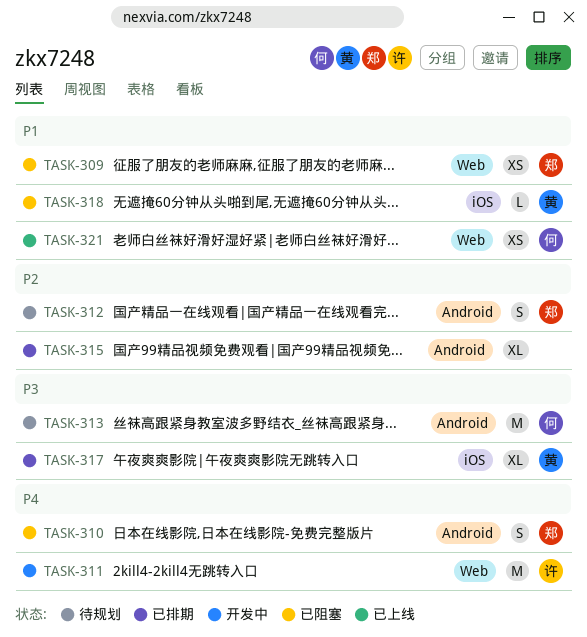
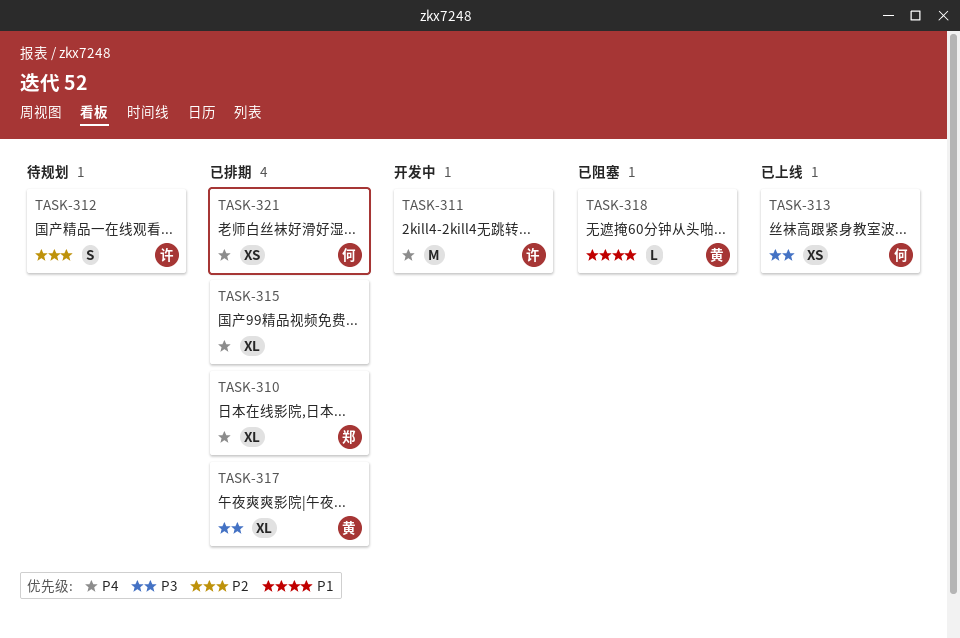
TASK-309: present -> none
TASK-310, status: 已阻塞 -> 已排期
TASK-310, estimate: S -> XL
TASK-312, owner: 郑 -> 许
TASK-313, status: 待规划 -> 已上线
TASK-313, estimate: M -> XS
TASK-315, priority: P2 -> P4
TASK-321, status: 已上线 -> 已排期
TASK-321, priority: P1 -> P4

